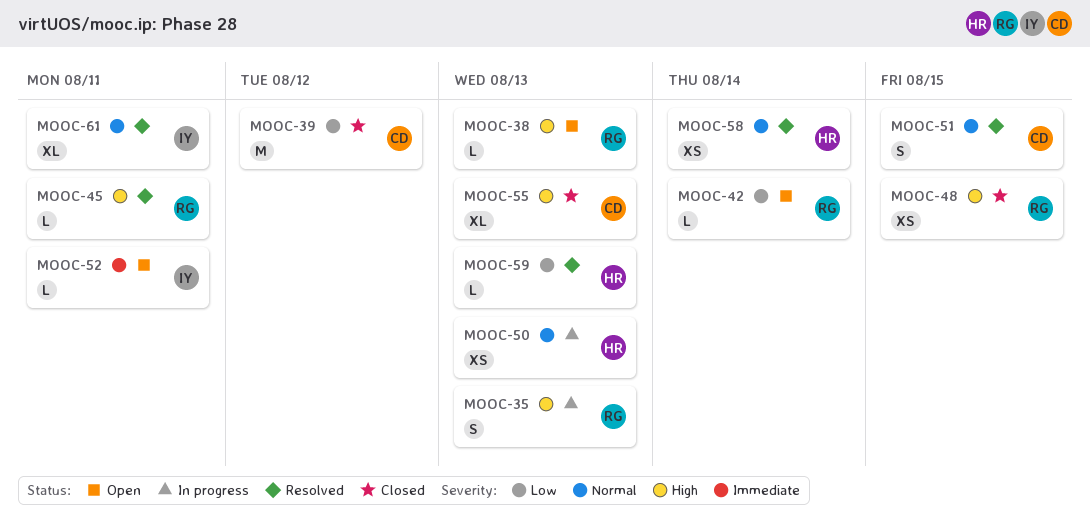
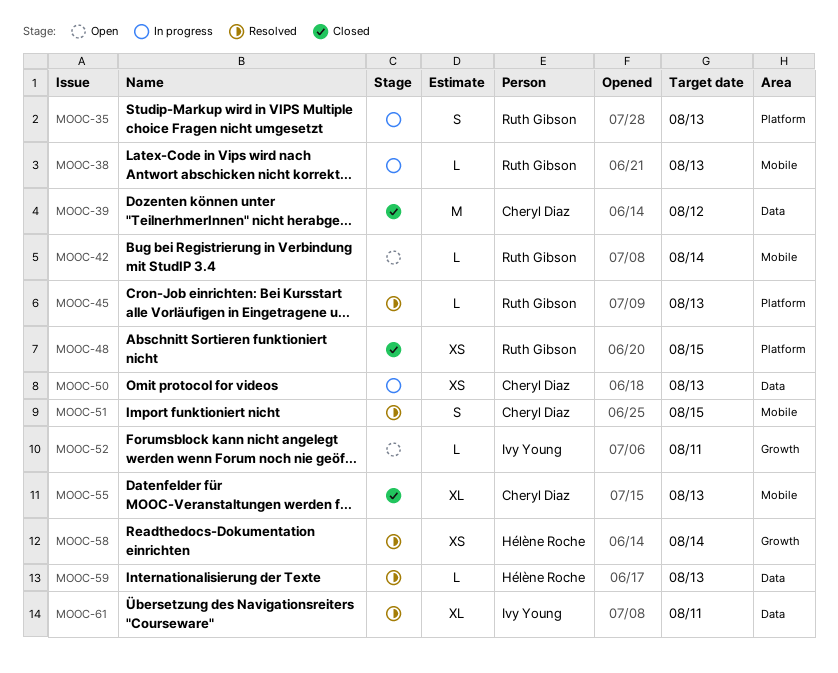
MOOC-38, status: Open -> In progress
MOOC-45, due: Aug 11 -> Aug 13
MOOC-50, owner: Hélène Roche -> Cheryl Diaz

